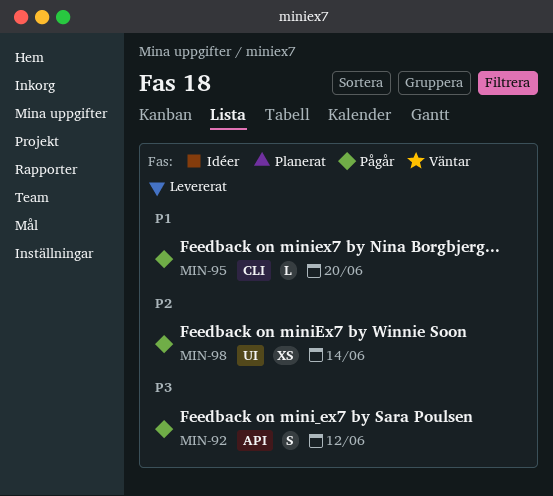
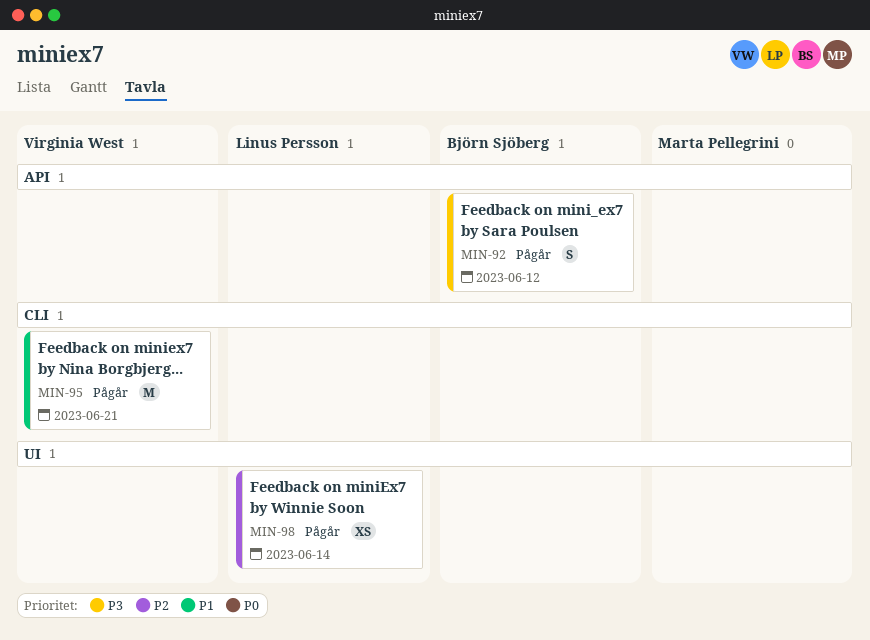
MIN-95, estimate: L -> M
MIN-95, due: Jun 20 -> Jun 21

